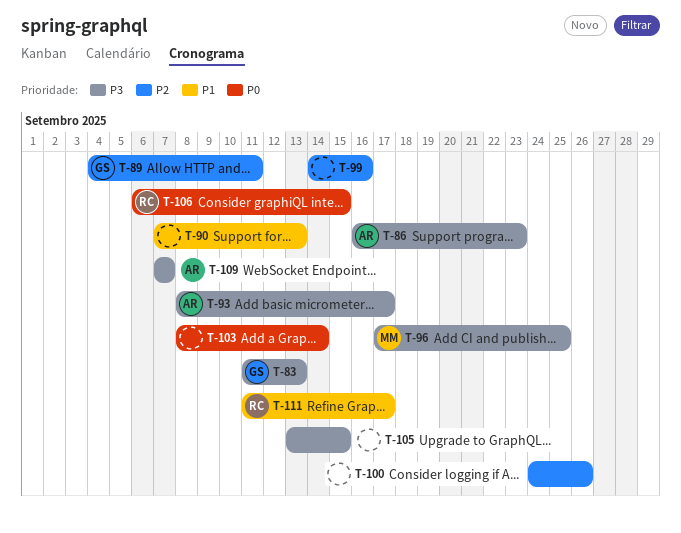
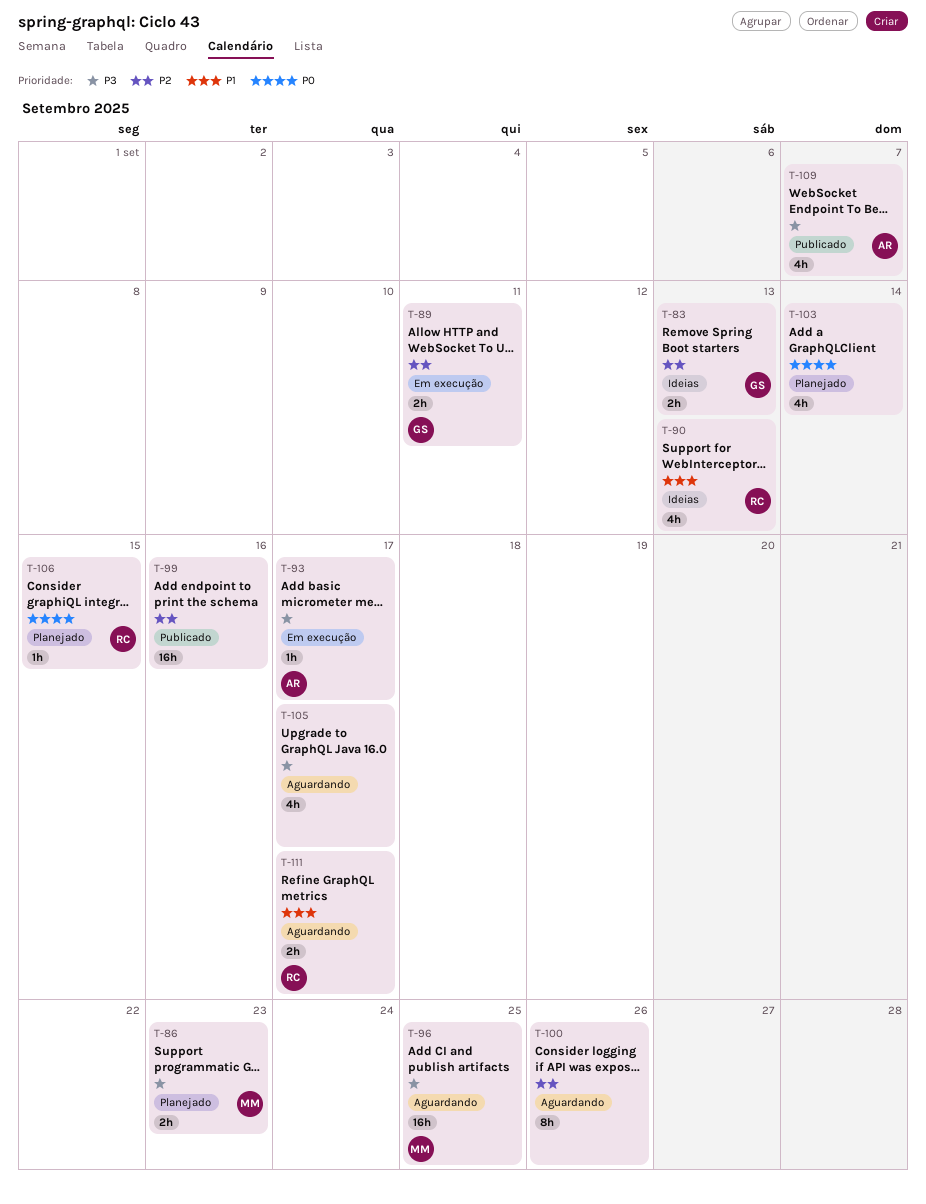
T-83, priority: P3 -> P2
T-86, owner: AR -> MM
T-90, owner: none -> RC
T-105, due: Sep 15 -> Sep 17

